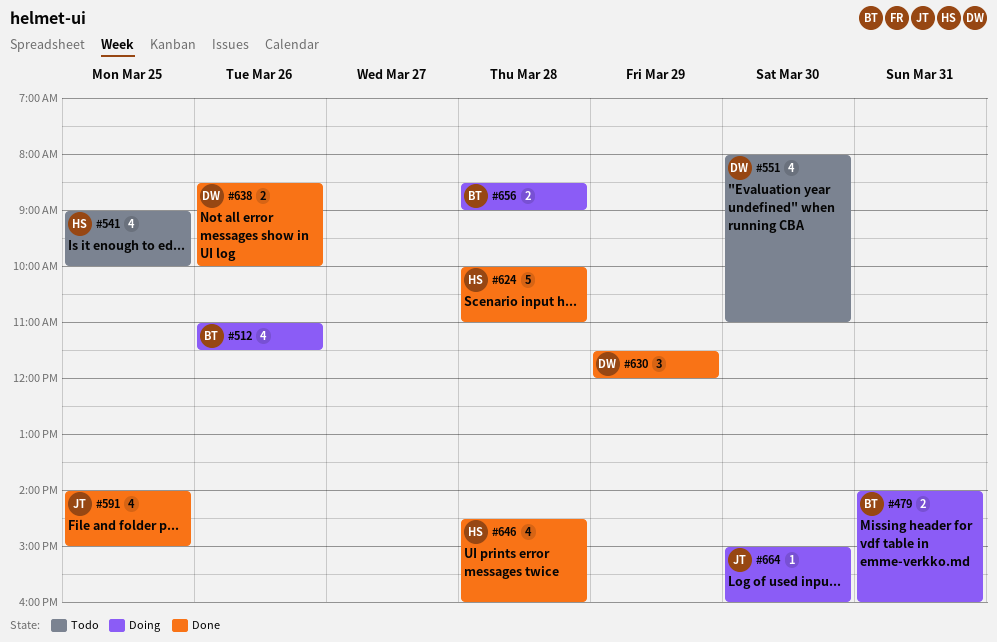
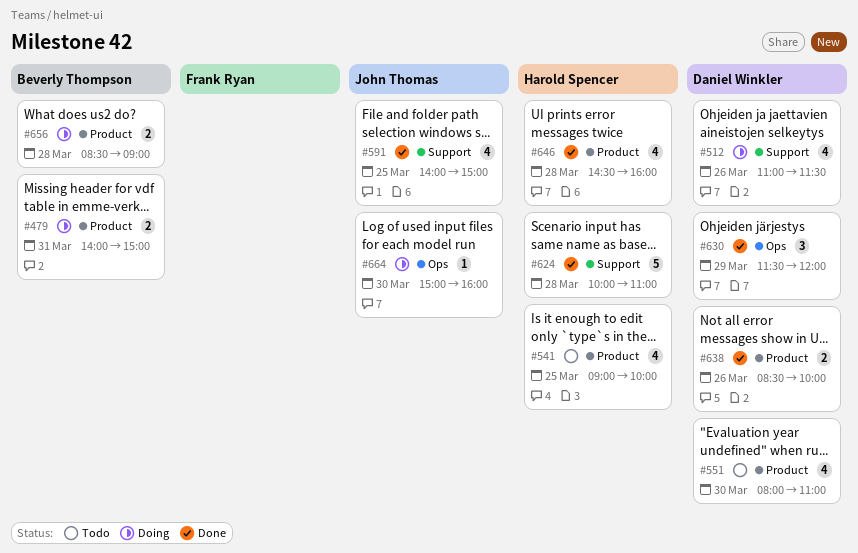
#479, ends: 16:00 -> 15:00
#512, owner: Beverly Thompson -> Daniel Winkler

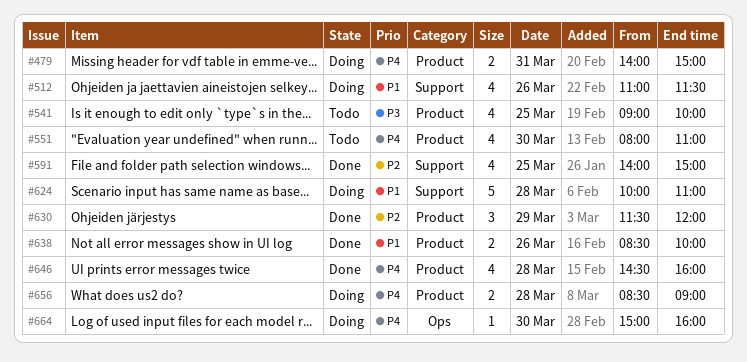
#624, status: Done -> Doing
#630, label: Ops -> Product

